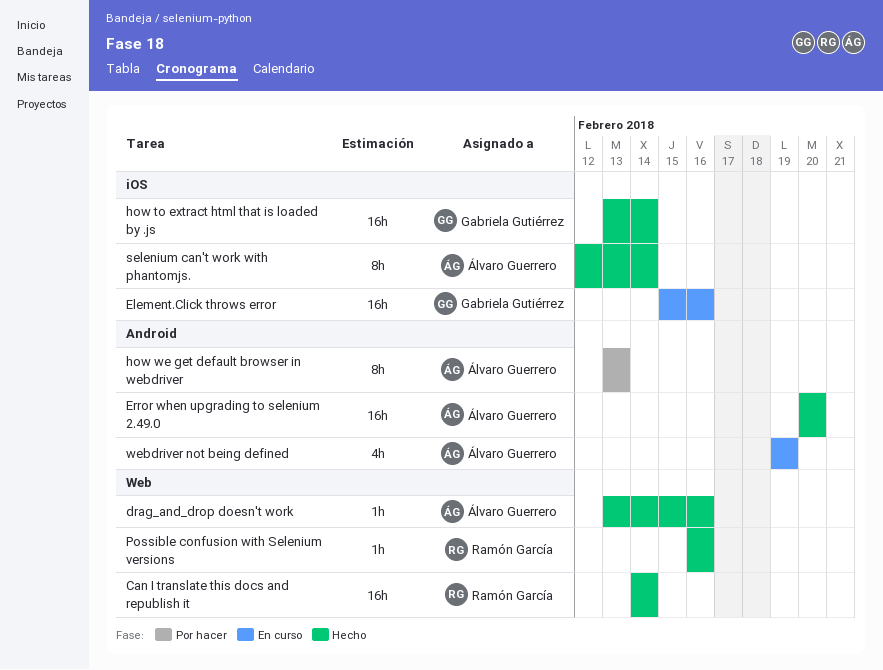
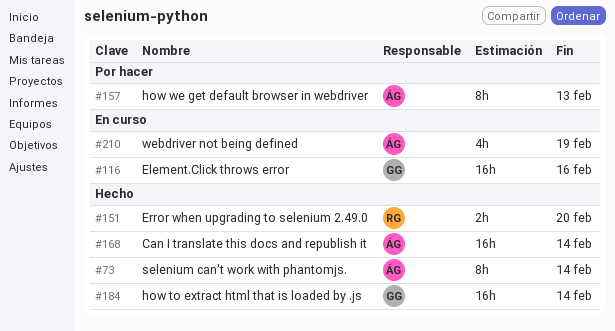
Can I translate this docs and republish it, owner: Ramón García -> Álvaro Guerrero
drag_and_drop doesn't work: present -> none
Error when upgrading to selenium 2.49.0, owner: Álvaro Guerrero -> Ramón García
Error when upgrading to selenium 2.49.0, estimate: 16h -> 2h
Possible confusion with Selenium versions: present -> none

